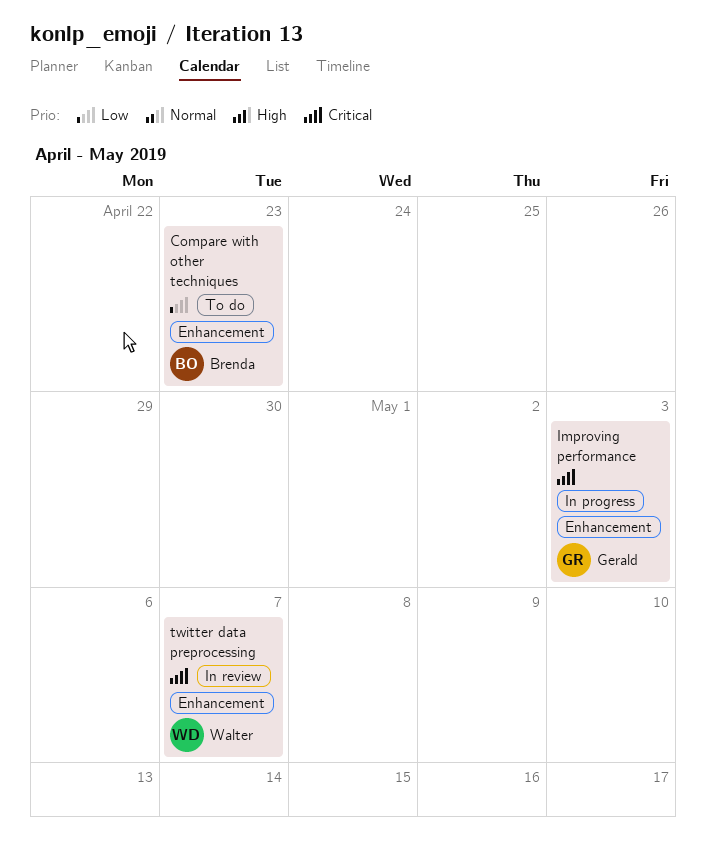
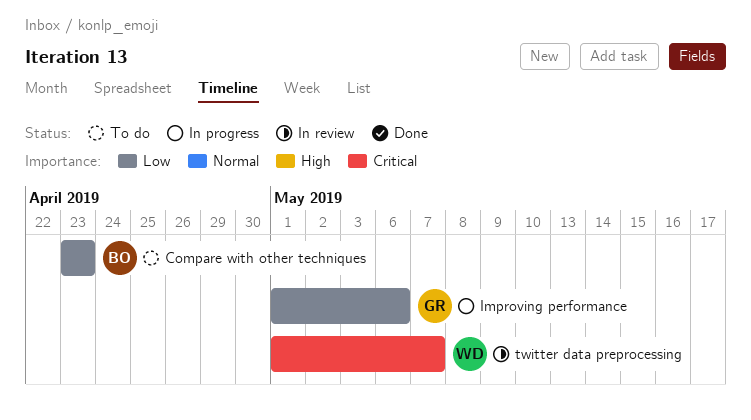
Improving performance, priority: Critical -> Low
Improving performance, due: May 3 -> May 6

